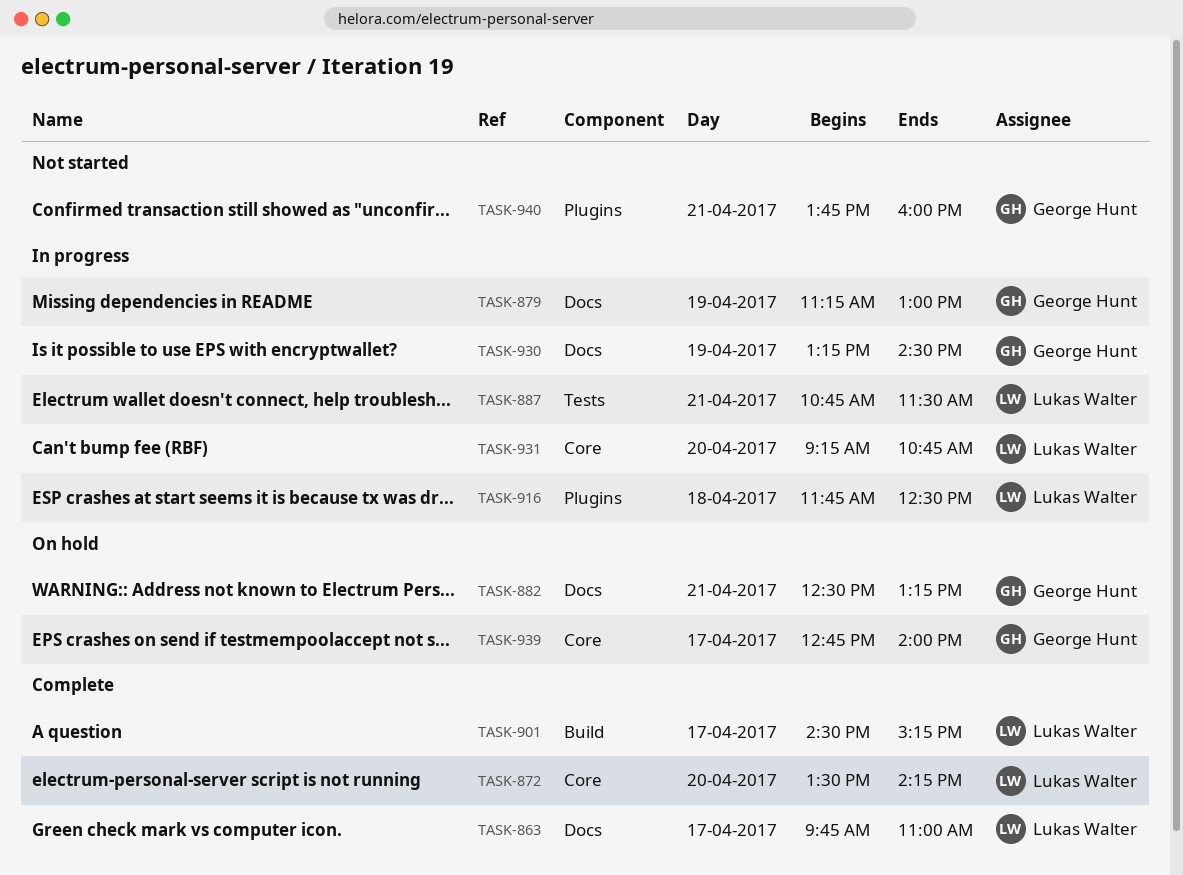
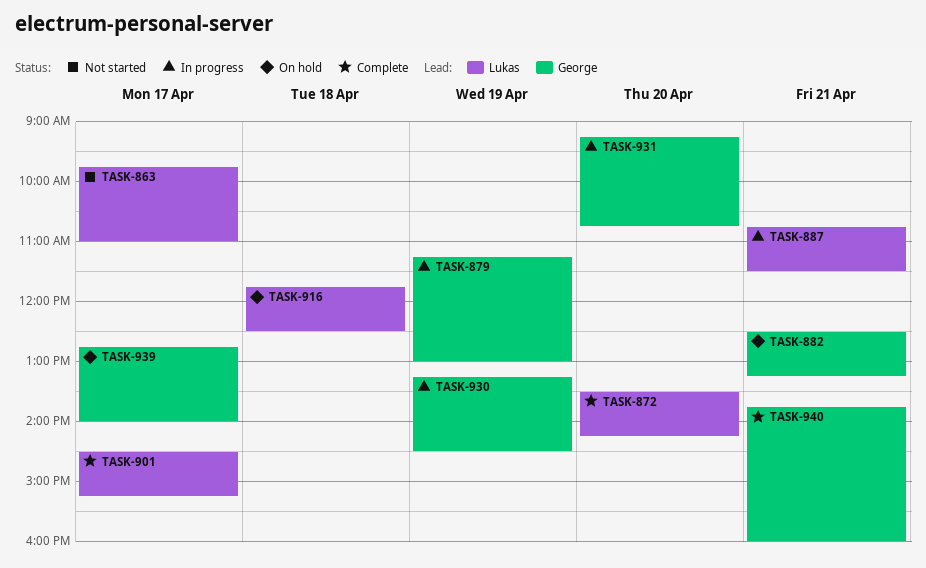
TASK-863, status: Complete -> Not started
TASK-916, status: In progress -> On hold
TASK-931, owner: Lukas Walter -> George Hunt
TASK-940, status: Not started -> Complete

